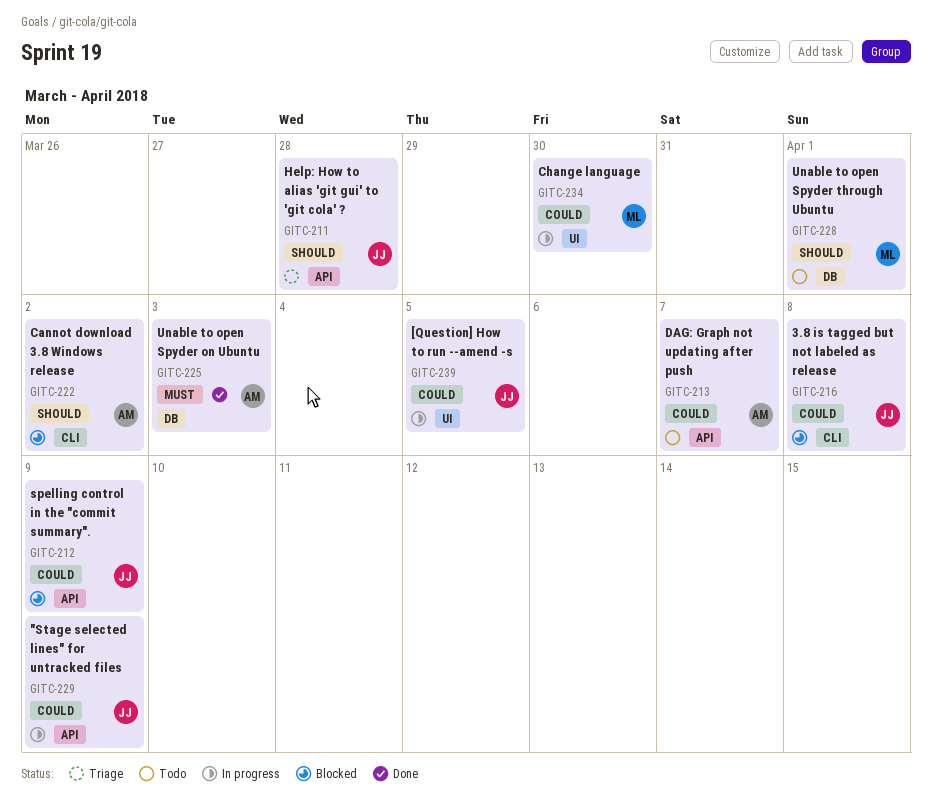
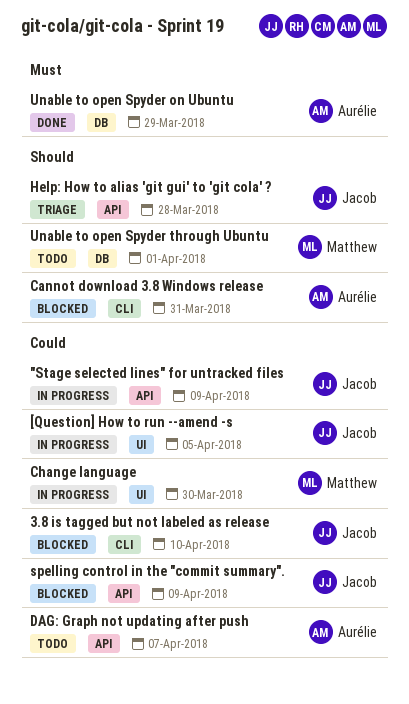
3.8 is tagged but not labeled as release, due: Apr 8 -> Apr 10
Cannot download 3.8 Windows release, due: Apr 2 -> Mar 31
Unable to open Spyder on Ubuntu, due: Apr 3 -> Mar 29

